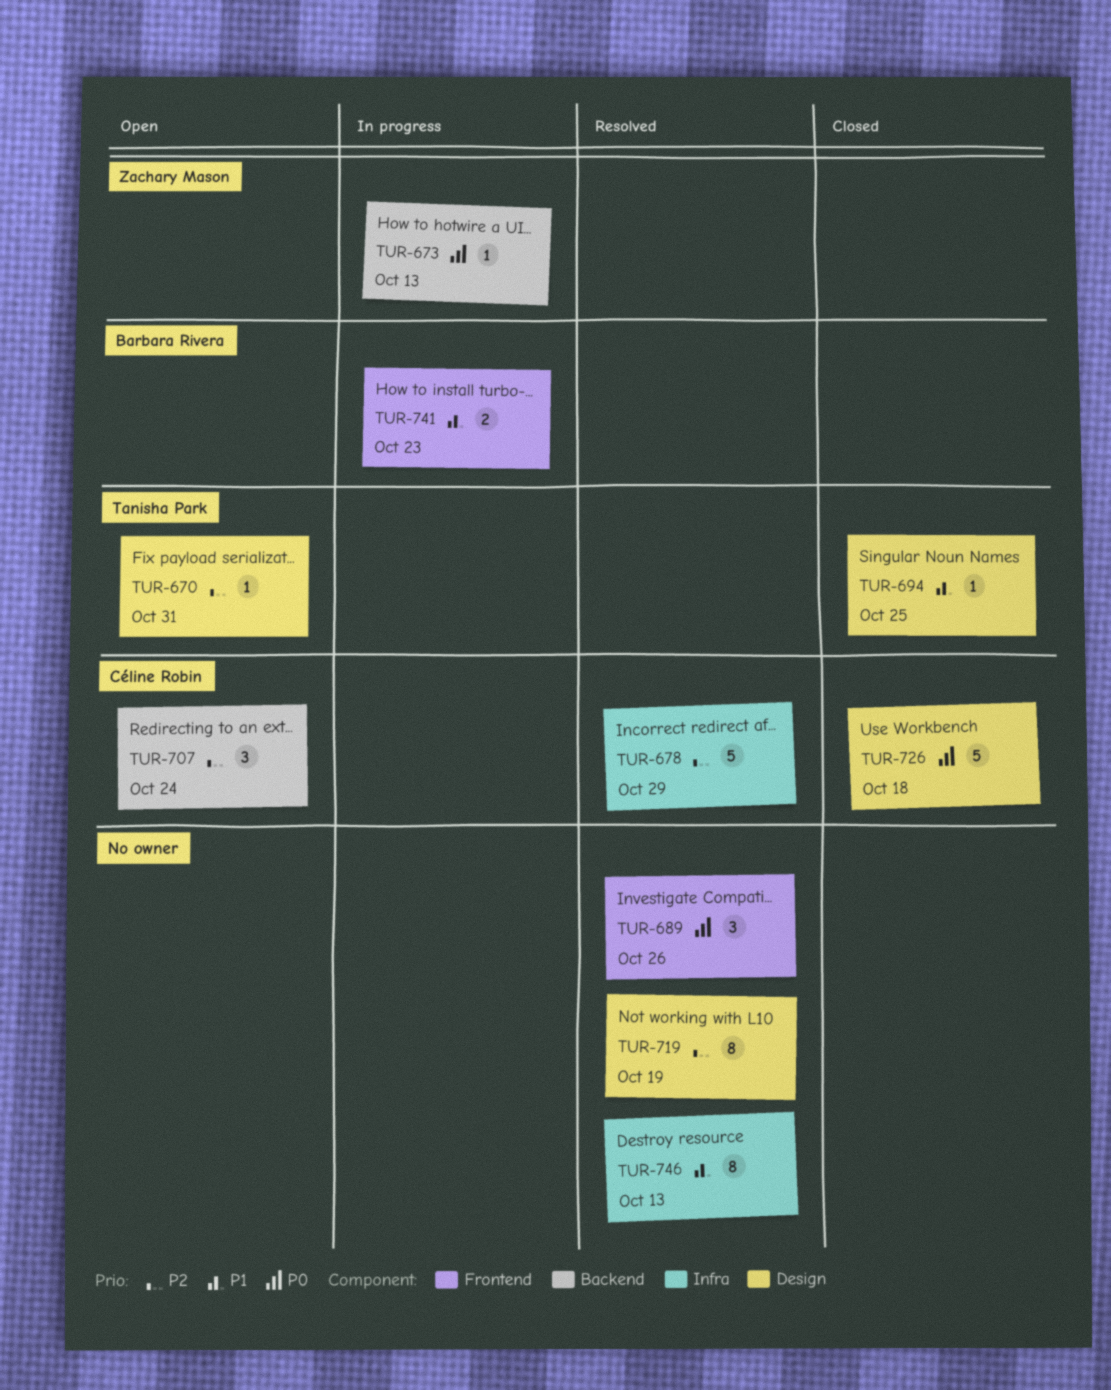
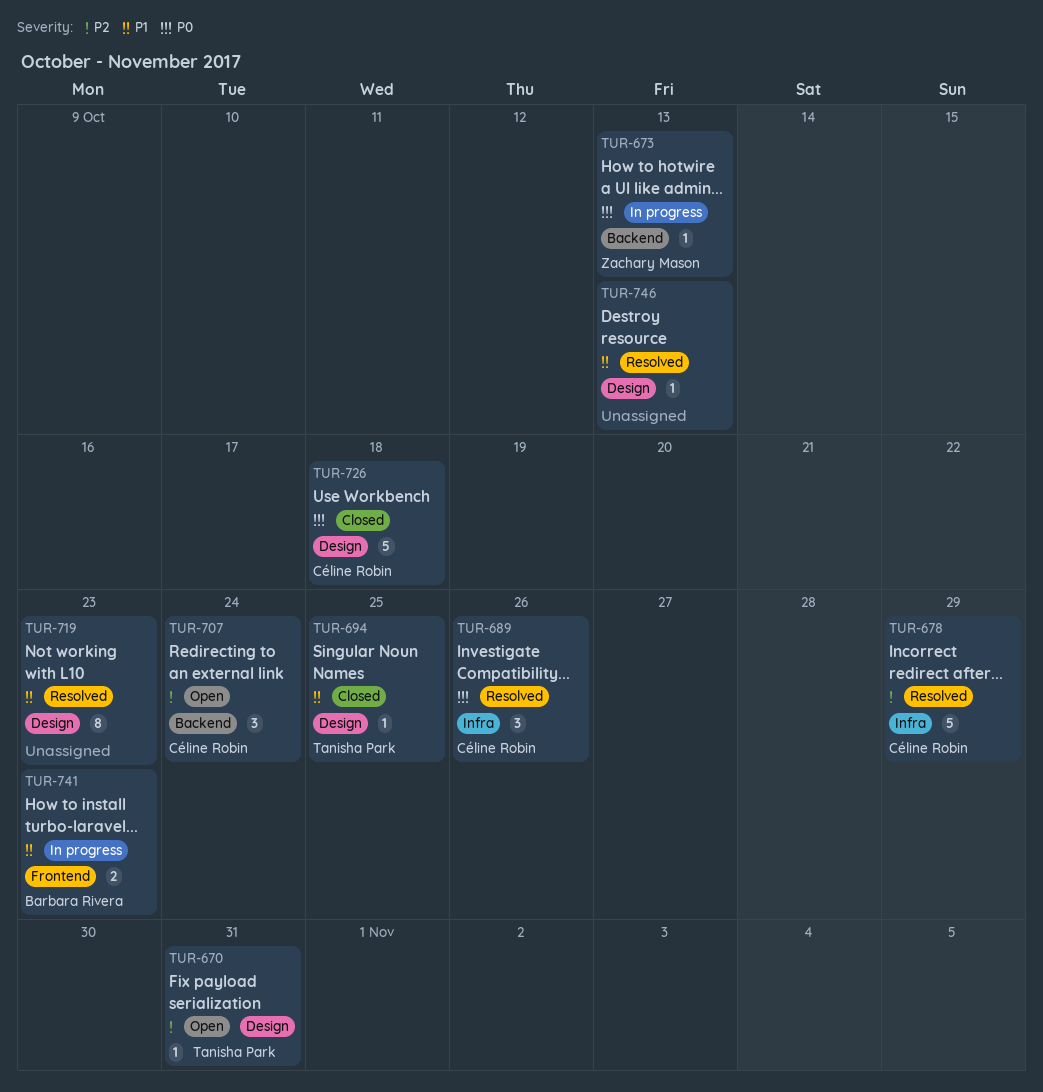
TUR-689, owner: none -> Céline Robin
TUR-689, label: Frontend -> Infra
TUR-719, priority: P2 -> P1
TUR-719, due: Oct 19 -> Oct 23
TUR-746, label: Infra -> Design
TUR-746, estimate: 8 -> 1

